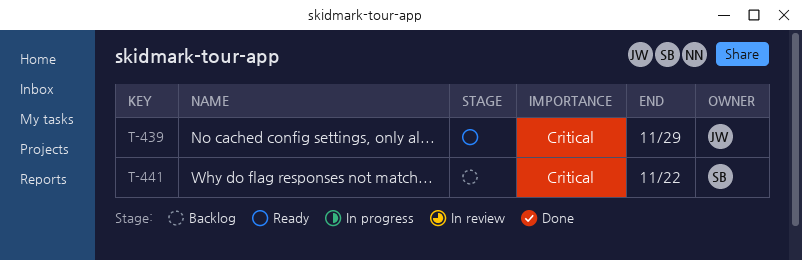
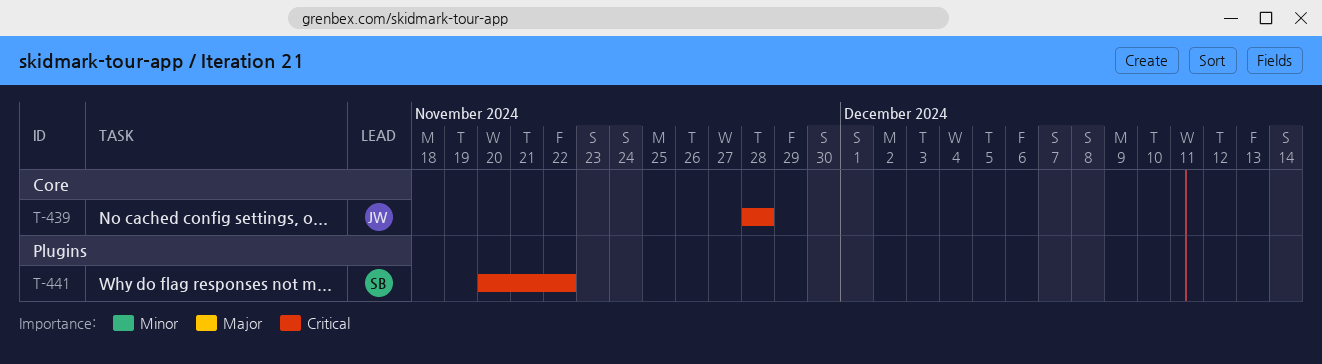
T-439, due: Nov 29 -> Nov 28

